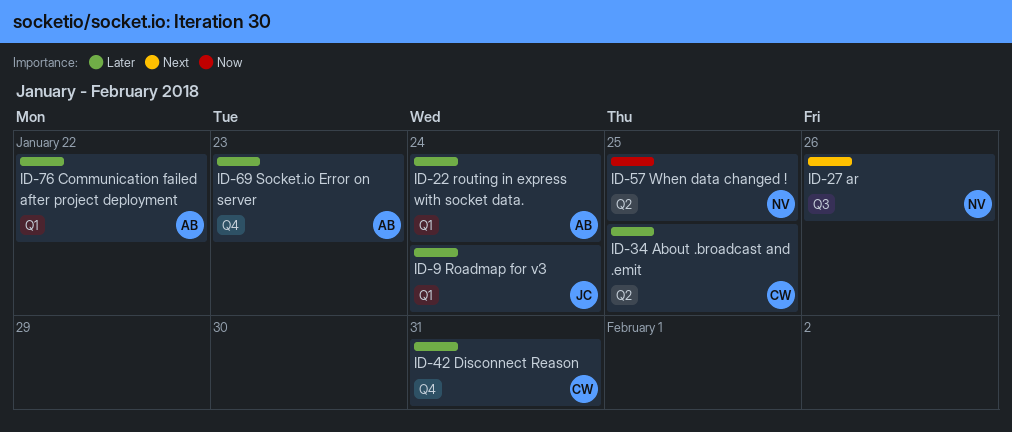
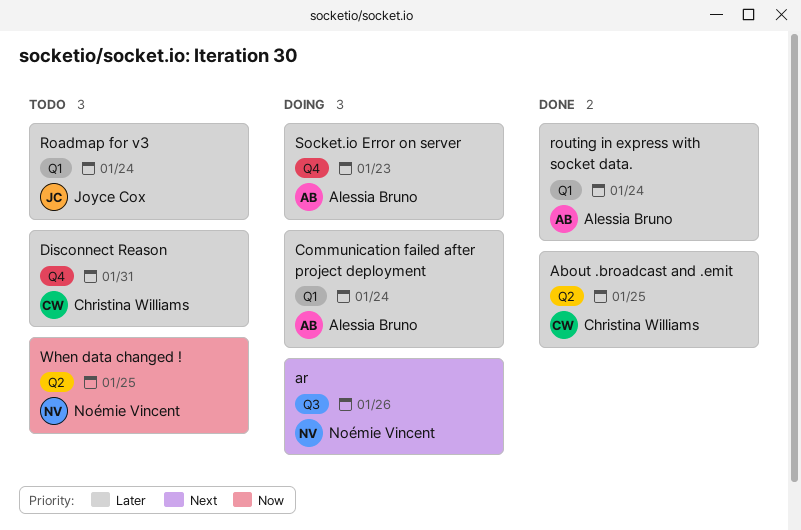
Communication failed after project deployment, due: Jan 22 -> Jan 24

